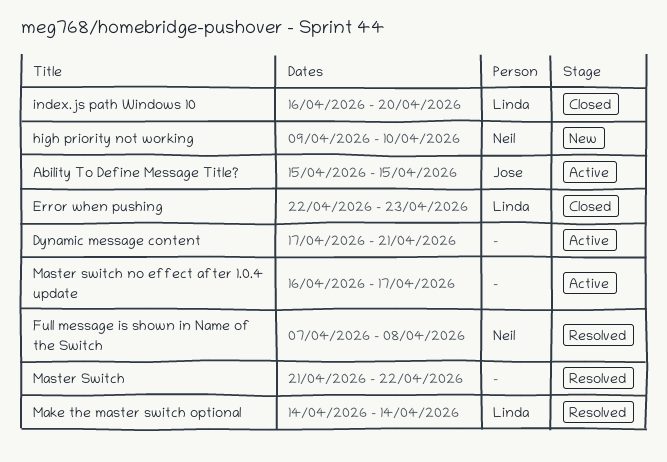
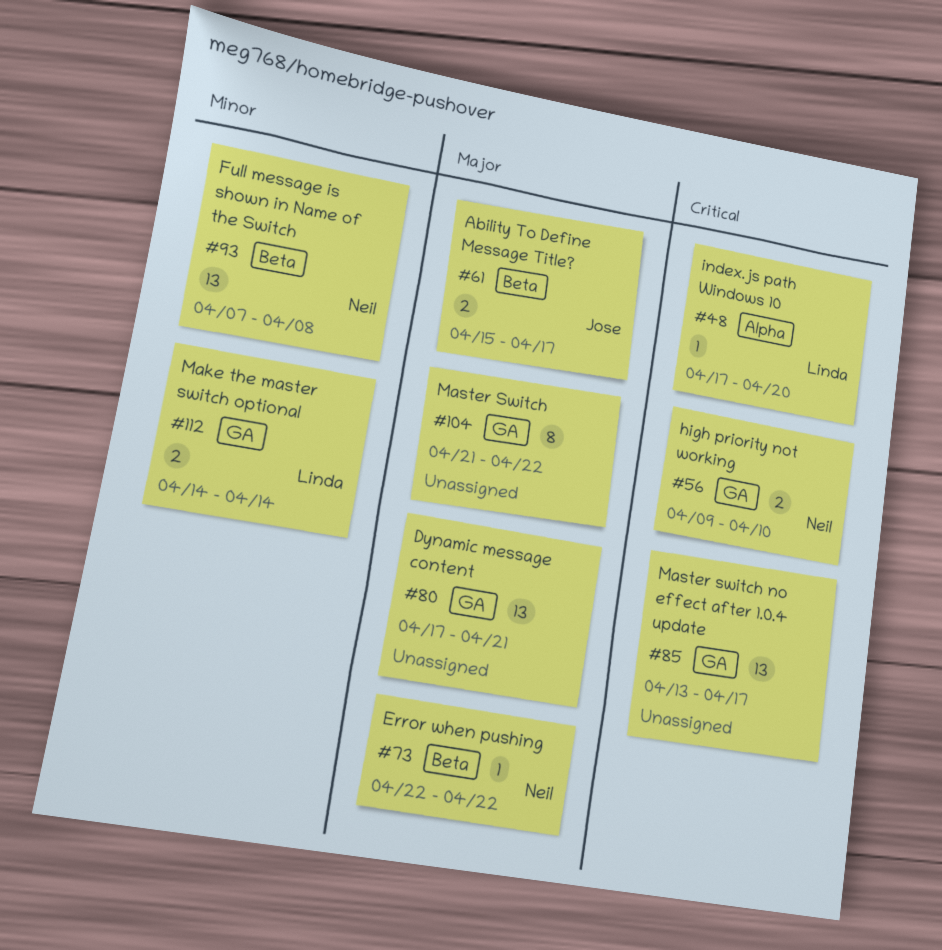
Ability To Define Message Title?, due: Apr 15 -> Apr 17
Error when pushing, owner: Linda -> Neil
Error when pushing, due: Apr 23 -> Apr 22
index.js path Windows 10, start: Apr 16 -> Apr 17
Master switch no effect after 1.0.4 update, start: Apr 16 -> Apr 13

